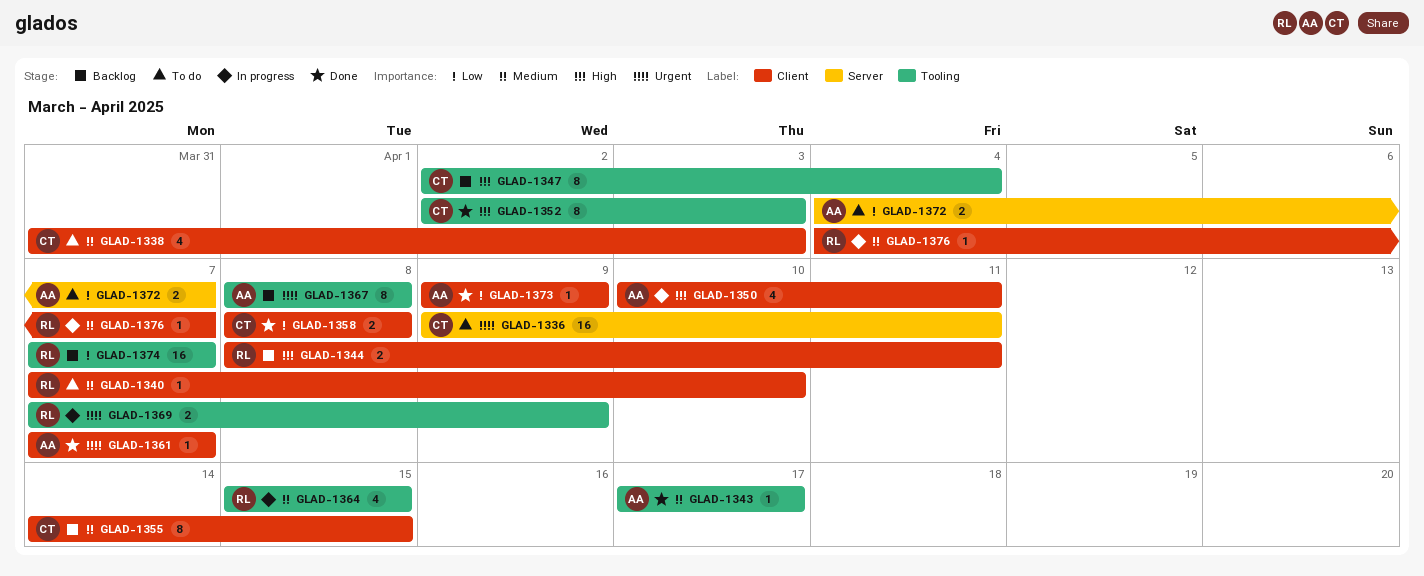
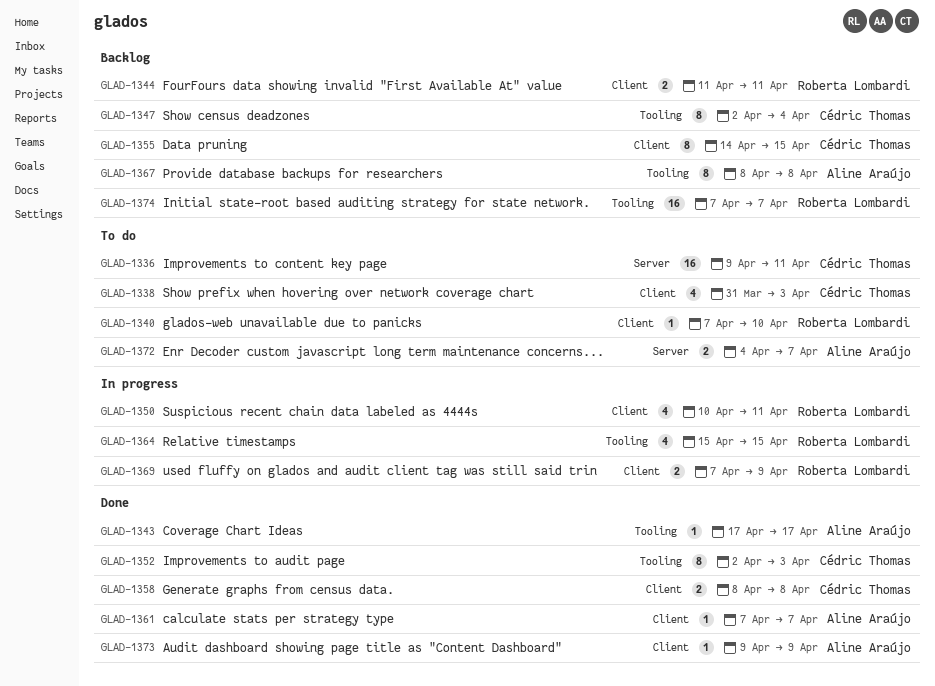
GLAD-1344, start: Apr 8 -> Apr 11
GLAD-1350, owner: Aline Araújo -> Roberta Lombardi
GLAD-1369, label: Tooling -> Client
GLAD-1376: present -> none

